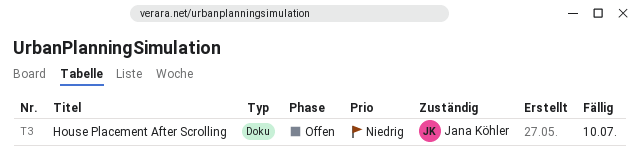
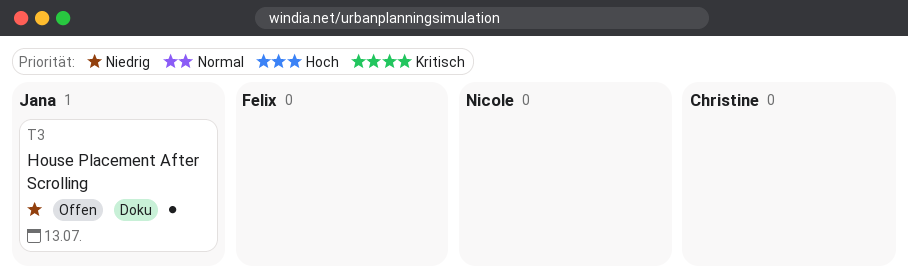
T3, due: Jul 10 -> Jul 13

